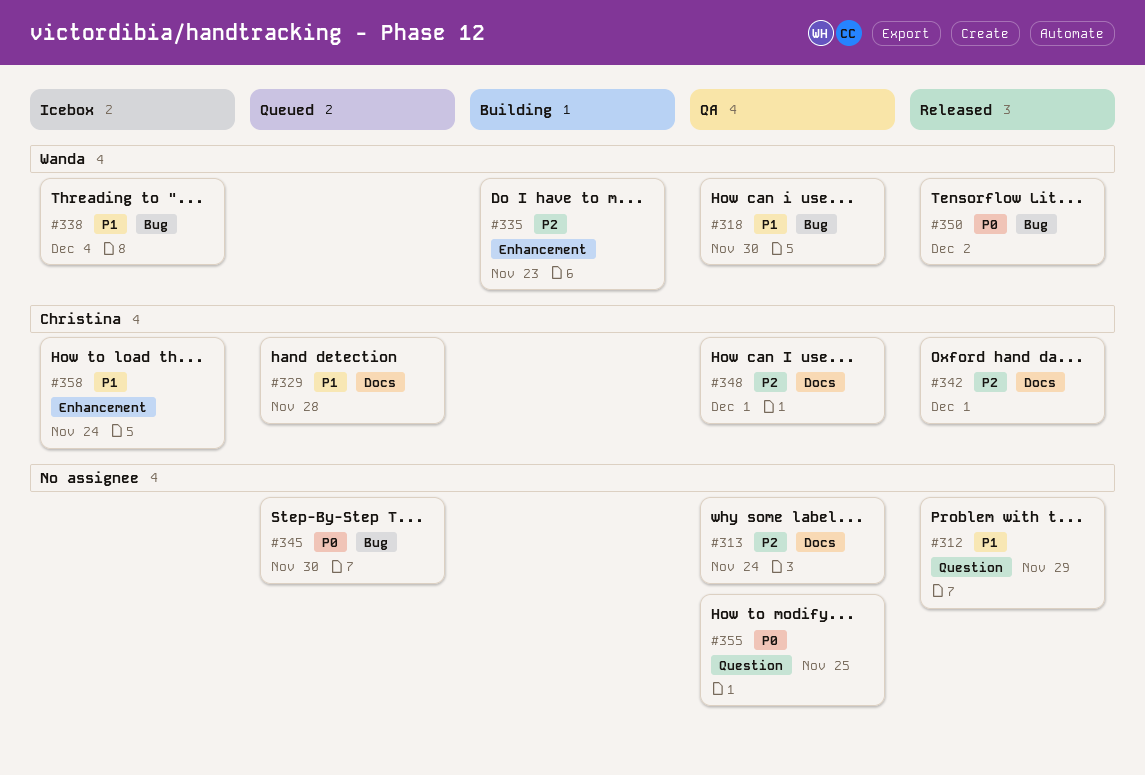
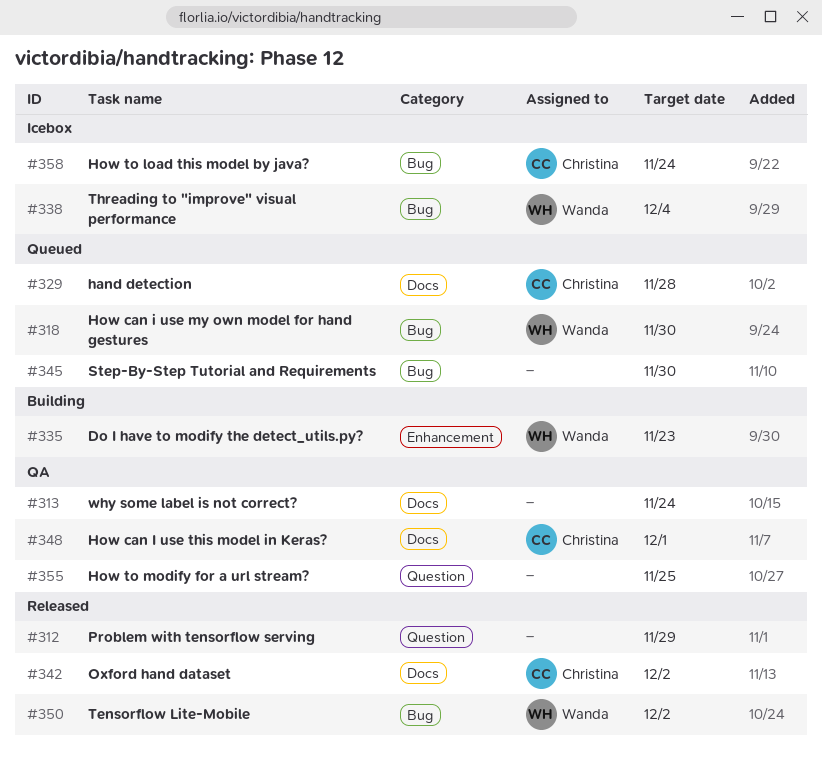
#318, status: QA -> Queued
#342, due: Dec 1 -> Dec 2
#358, label: Enhancement -> Bug

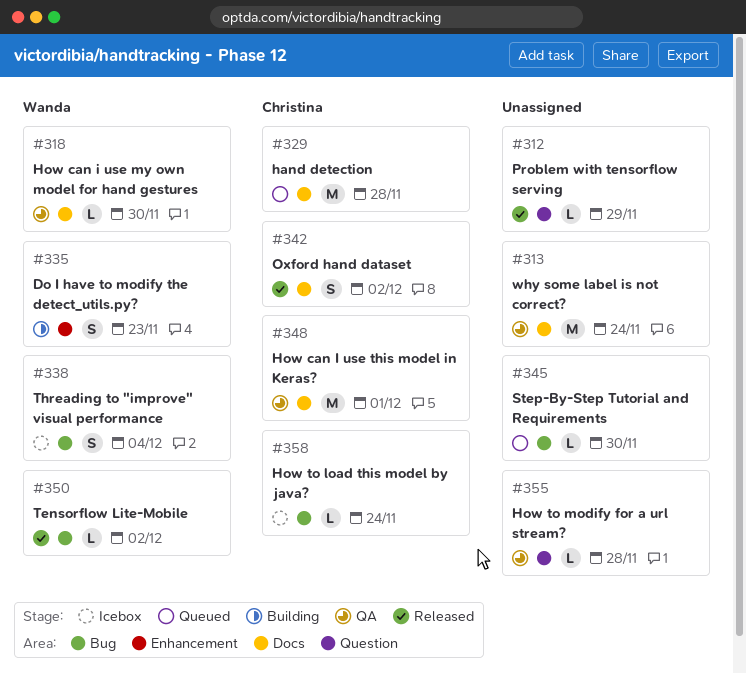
#318, status: Queued -> QA
#318, label: Bug -> Docs
#355, due: Nov 25 -> Nov 28

